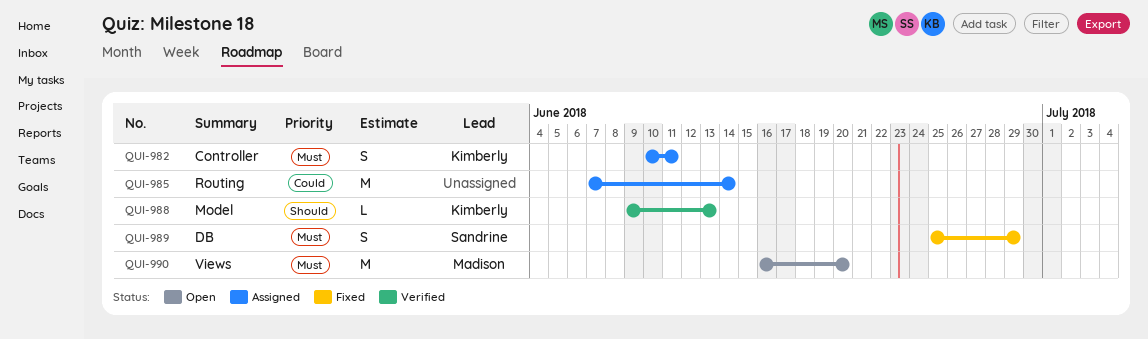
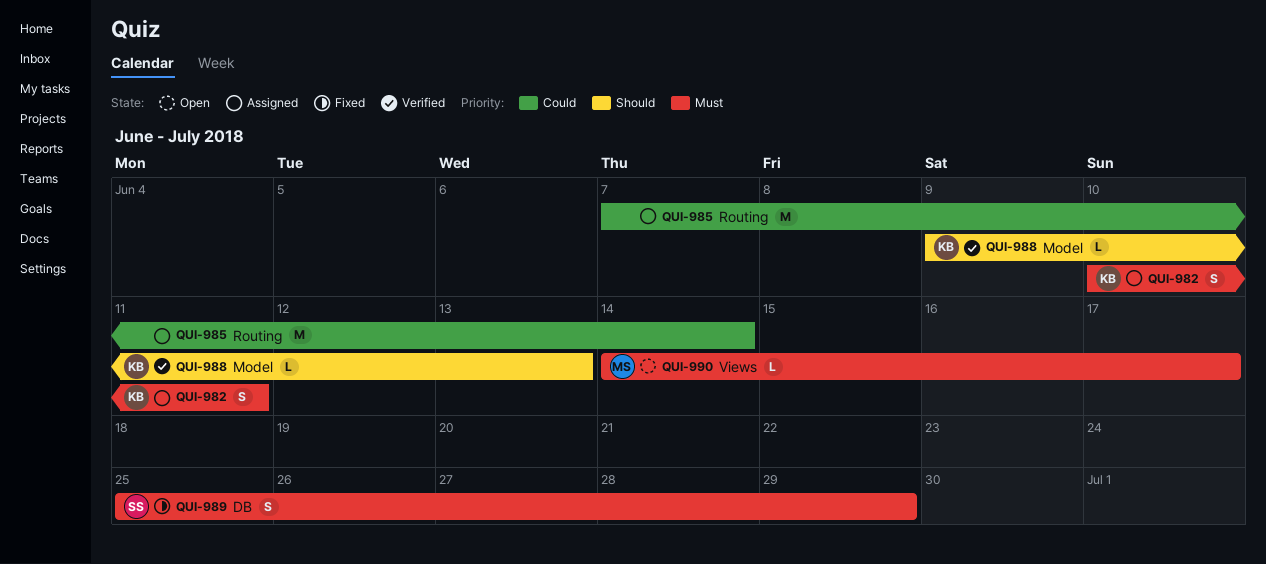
QUI-990, estimate: M -> L
QUI-990, start: Jun 16 -> Jun 14
QUI-990, due: Jun 20 -> Jun 17

